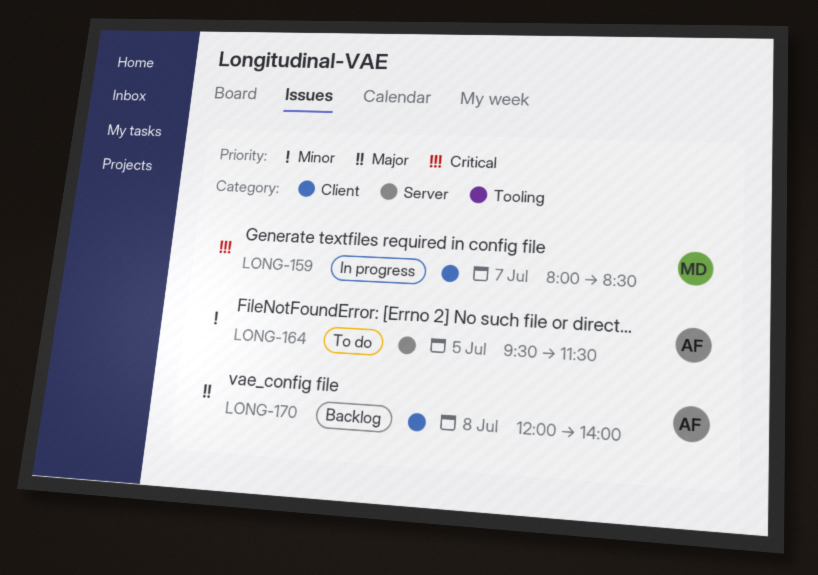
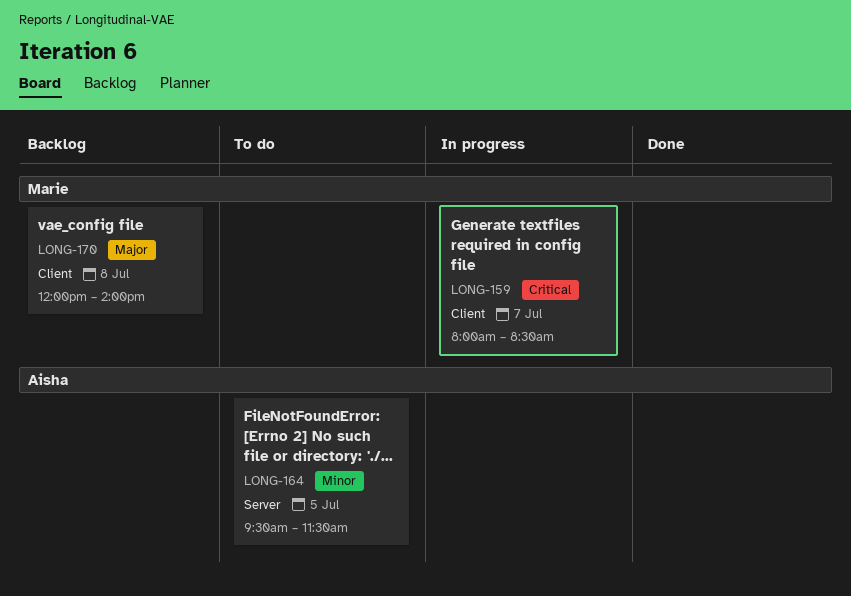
LONG-170, owner: Aisha -> Marie

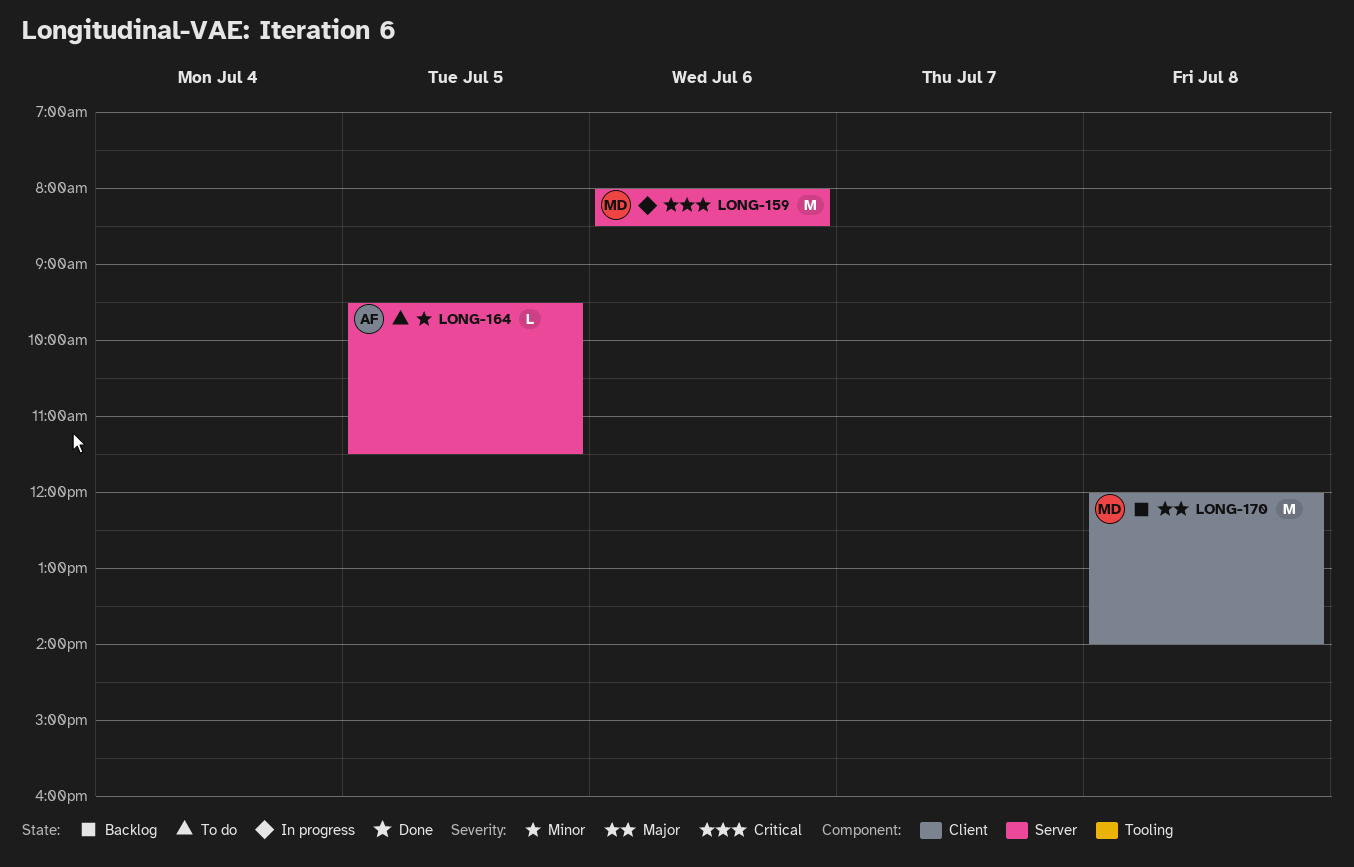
LONG-159, label: Client -> Server
LONG-159, day: Jul 7 -> Jul 6

